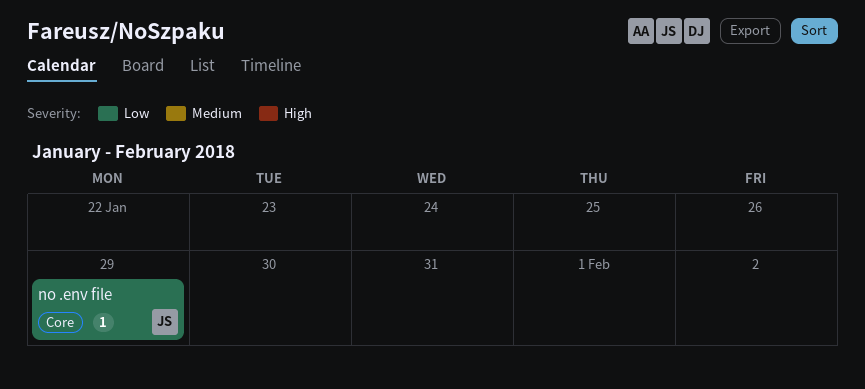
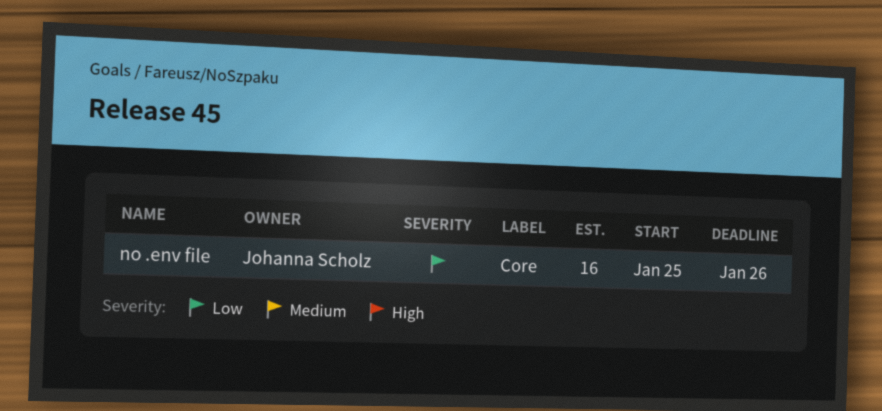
no .env file, estimate: 1 -> 16
no .env file, due: Jan 29 -> Jan 26

